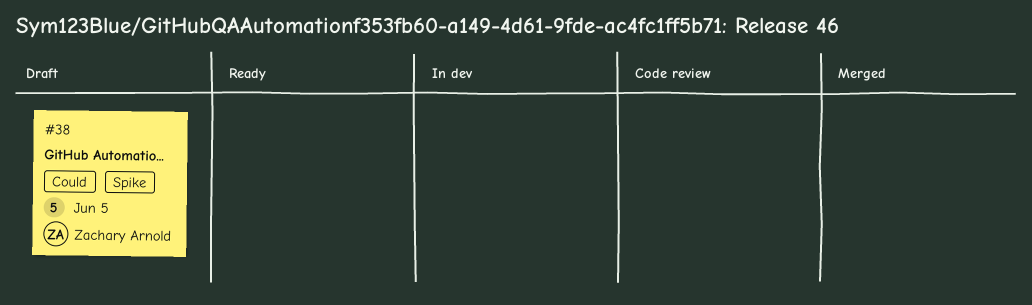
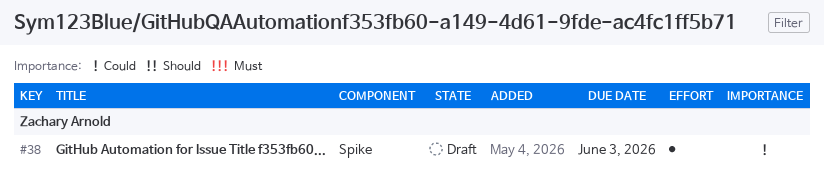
#38, estimate: 5 -> 1
#38, due: Jun 5 -> Jun 3

